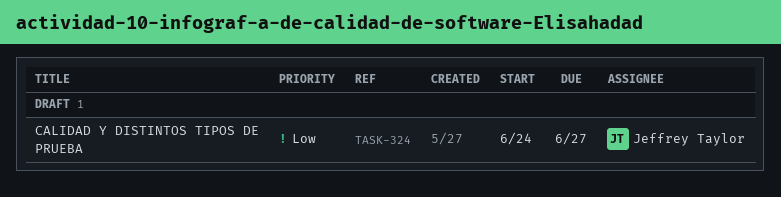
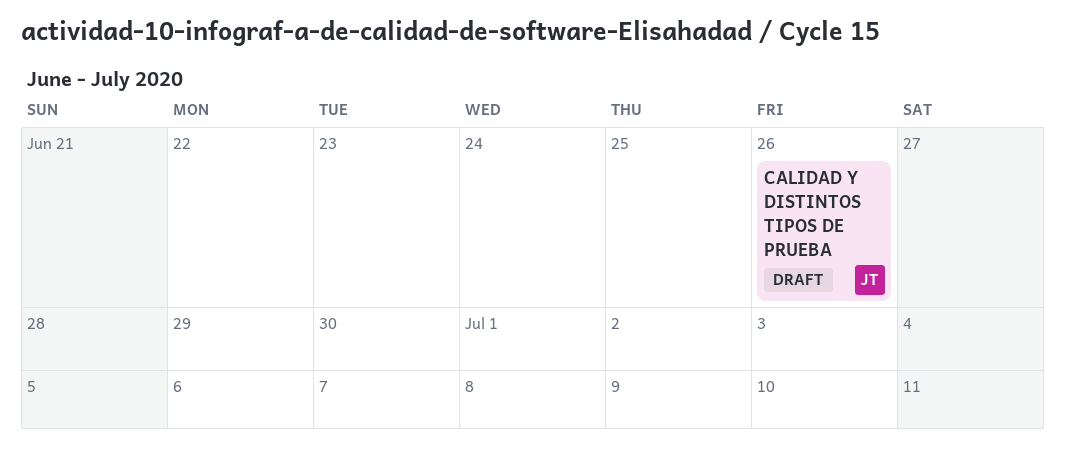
CALIDAD Y DISTINTOS TIPOS DE PRUEBA, due: Jun 27 -> Jun 26

